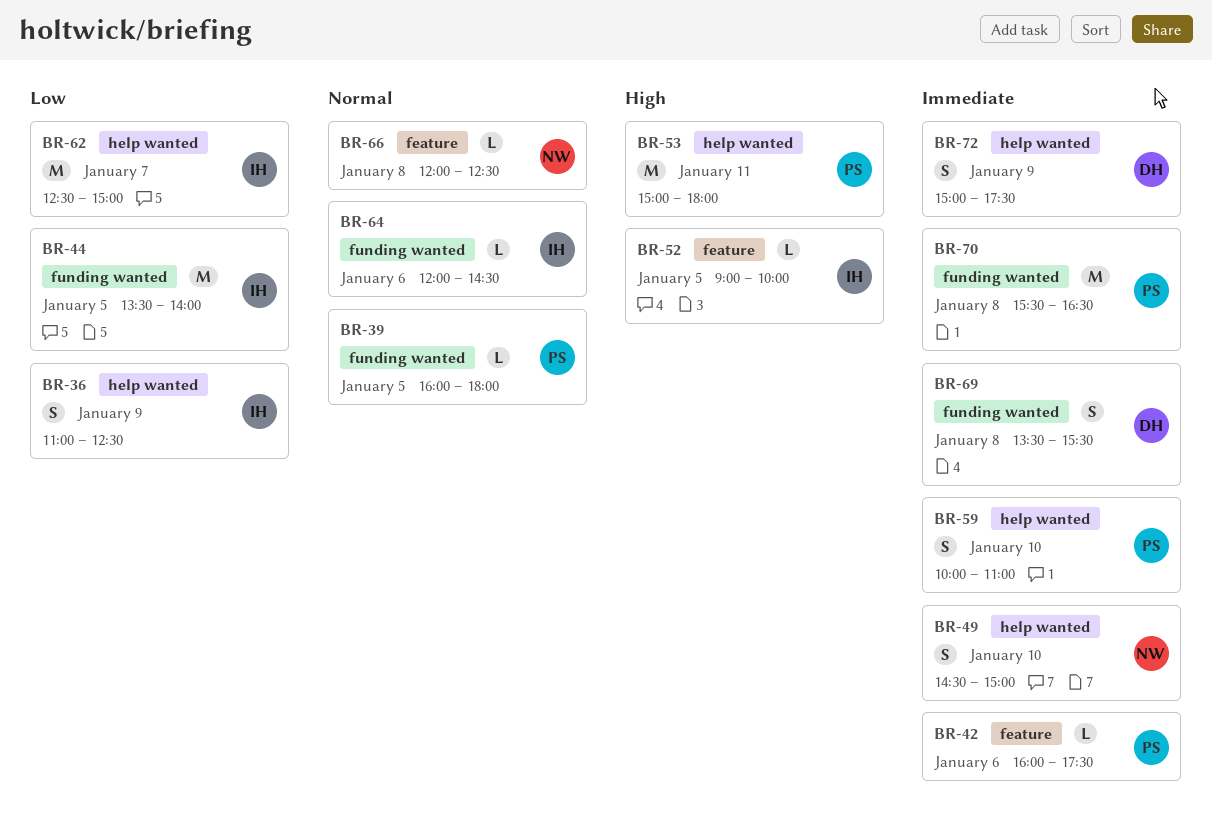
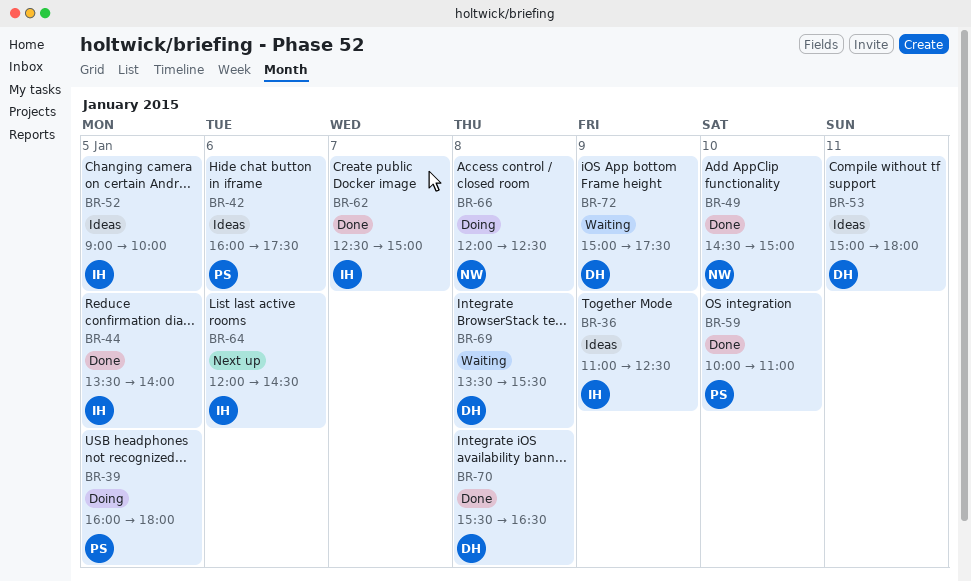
BR-53, owner: PS -> DH
BR-70, owner: PS -> DH

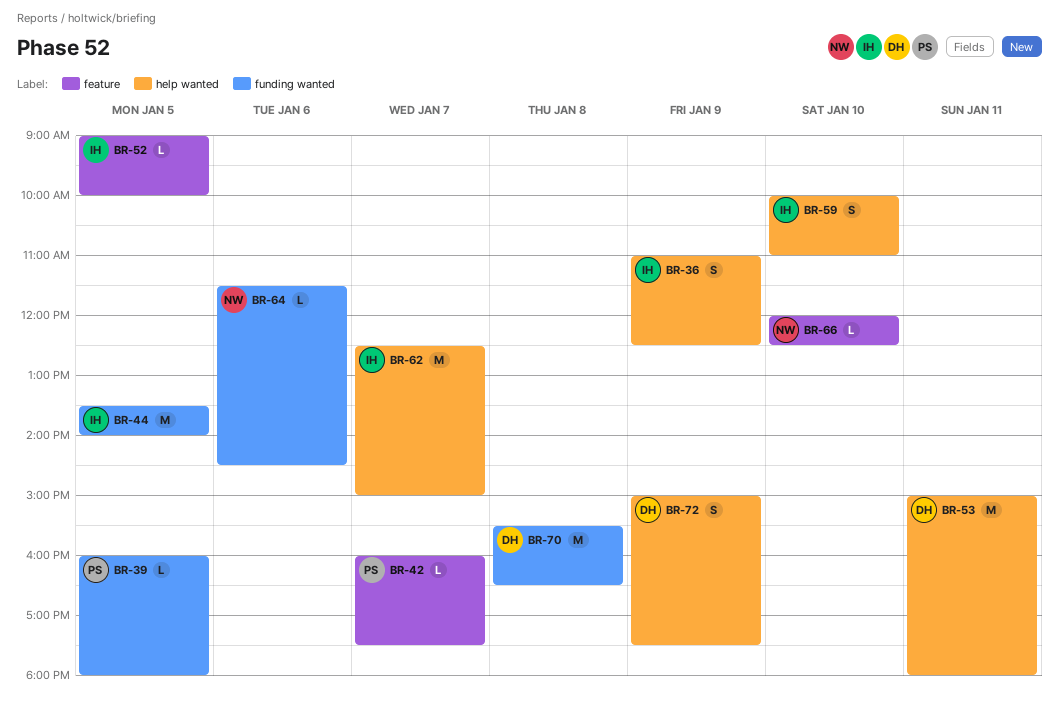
BR-42, day: Jan 6 -> Jan 7
BR-49: present -> none
BR-59, owner: PS -> IH
BR-64, owner: IH -> NW
BR-64, begins: 12:00 -> 11:30
BR-66, day: Jan 8 -> Jan 10
BR-69: present -> none

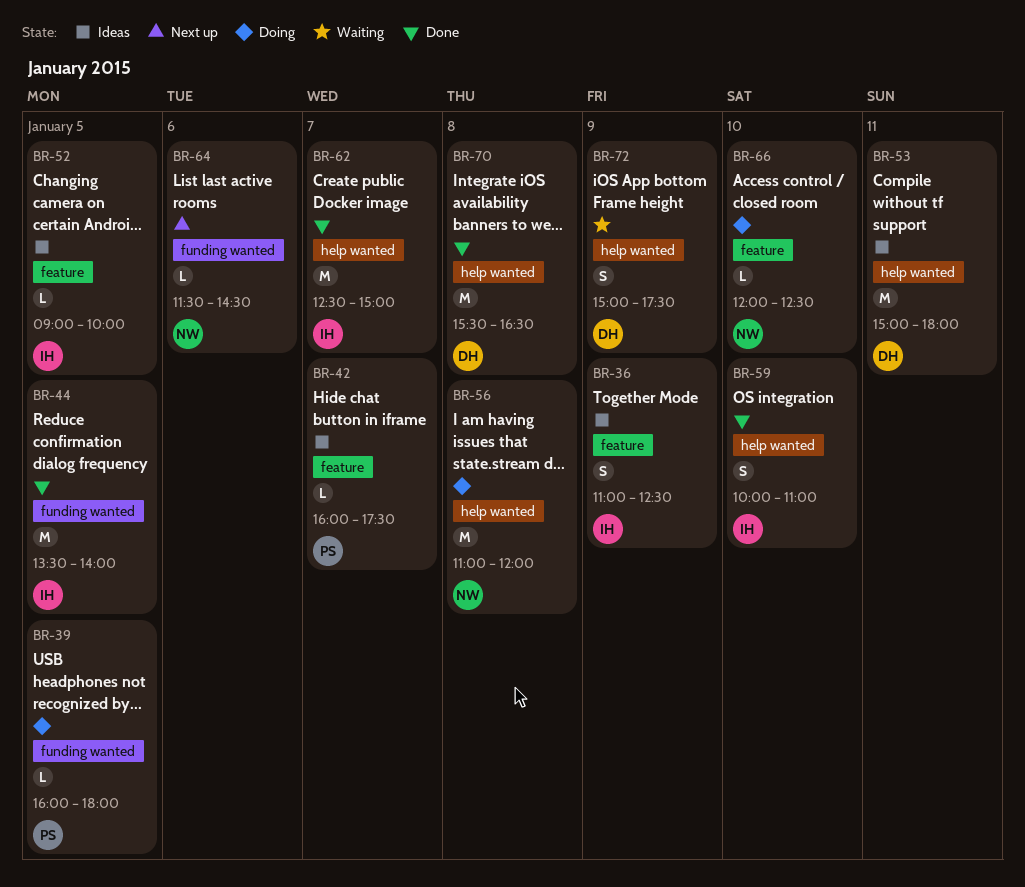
BR-36, label: help wanted -> feature
BR-56: none -> present
BR-70, label: funding wanted -> help wanted

